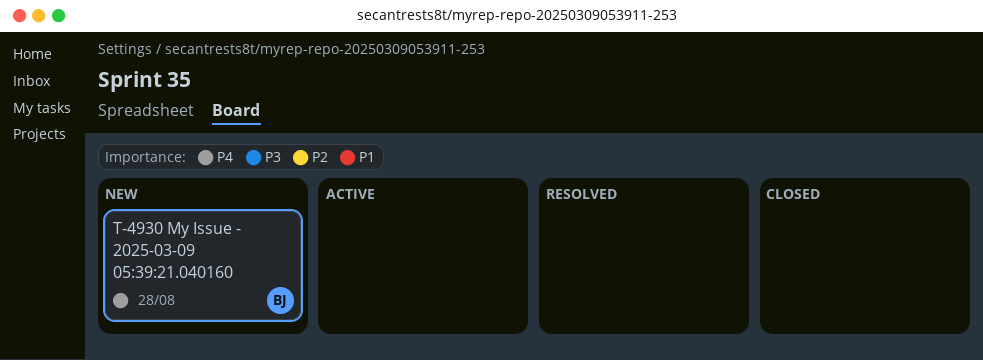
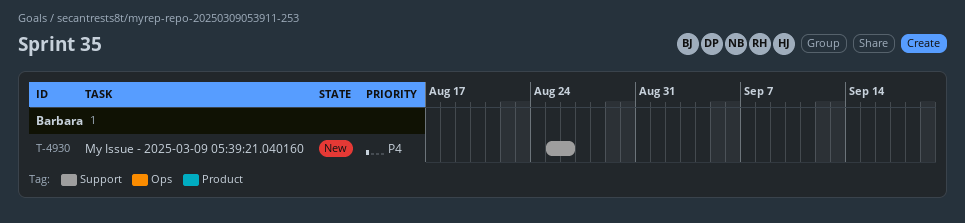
T-4930, due: Aug 28 -> Aug 26

